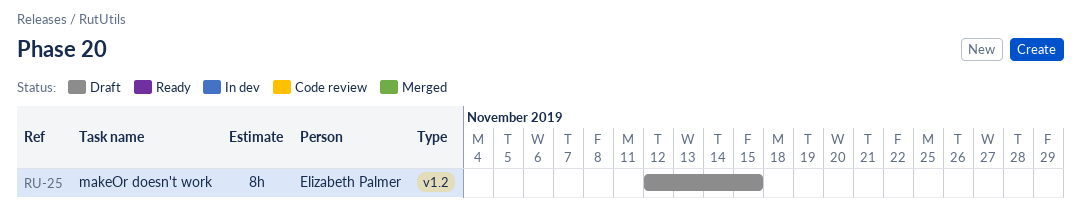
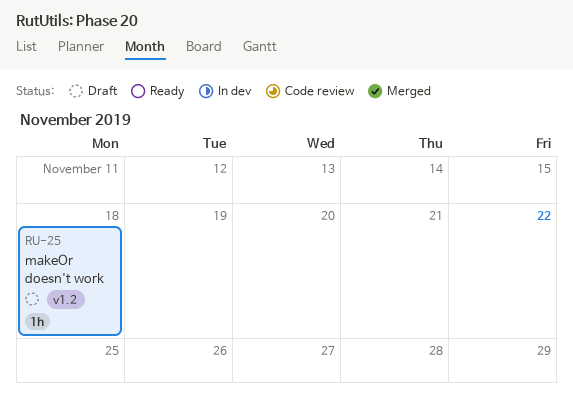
RU-25, estimate: 8h -> 1h
RU-25, due: Nov 15 -> Nov 18

